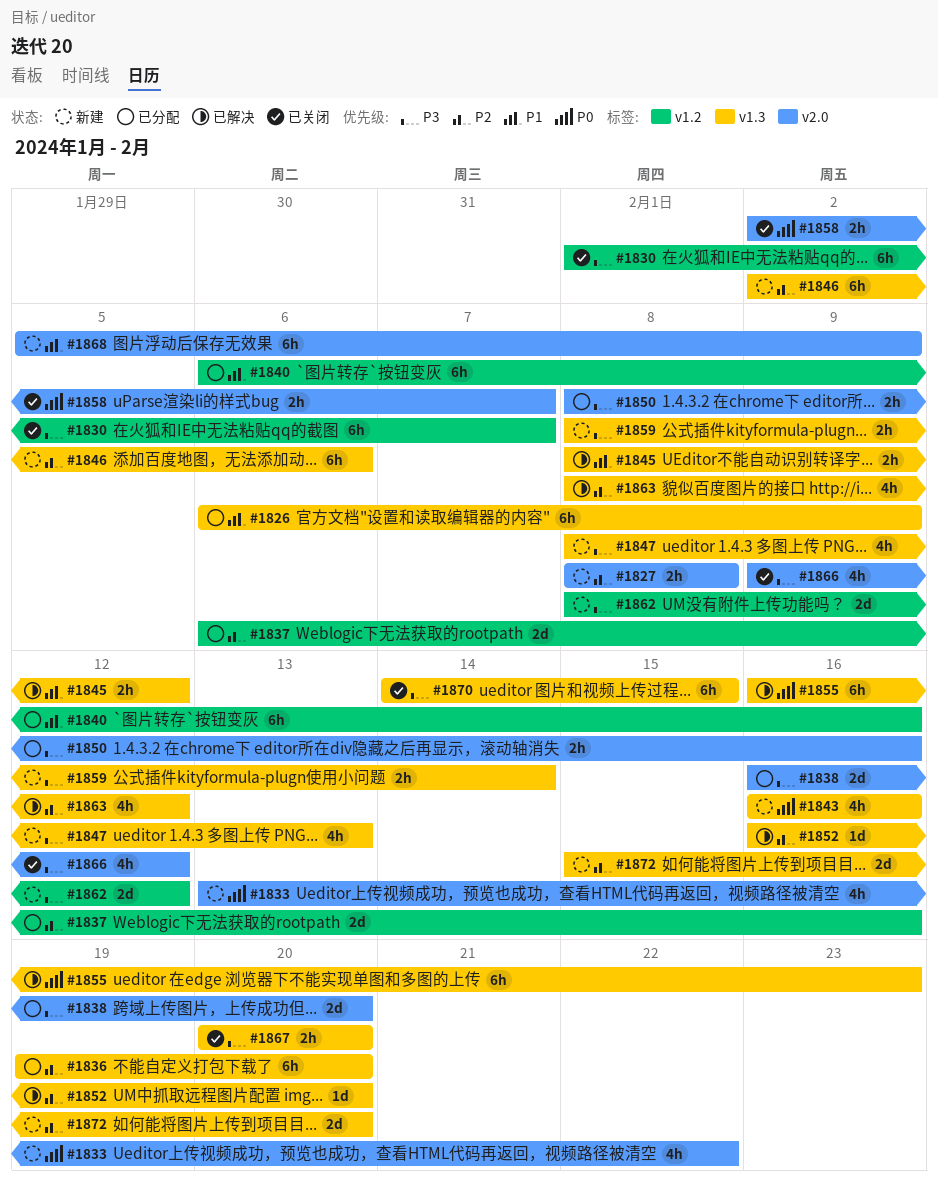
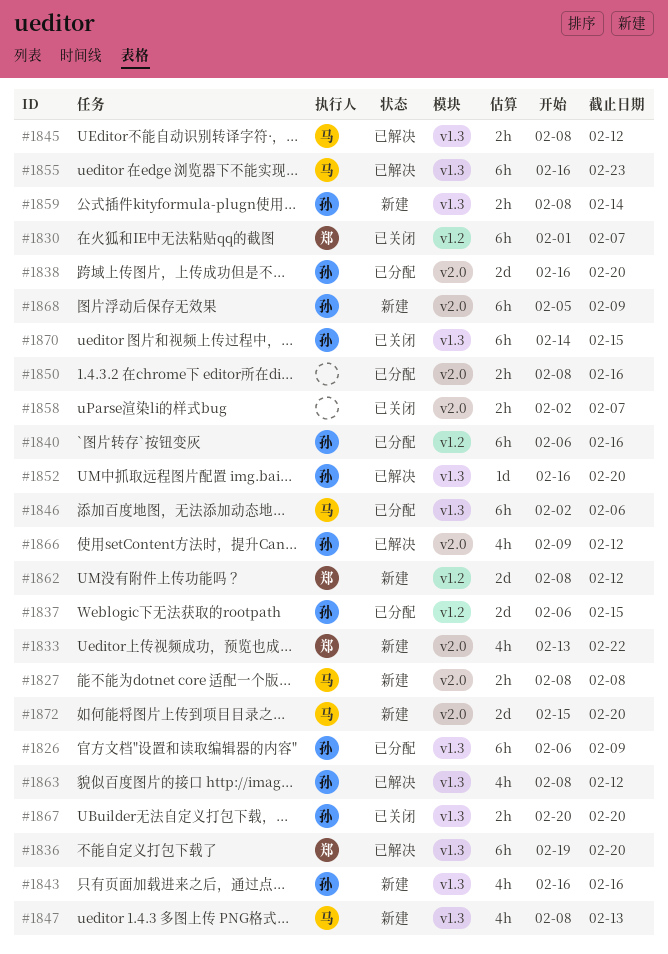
#1836, status: 已分配 -> 已解决
#1837, due: Feb 16 -> Feb 15
#1846, status: 新建 -> 已分配
#1866, status: 已关闭 -> 已解决
#1872, label: v1.3 -> v2.0

